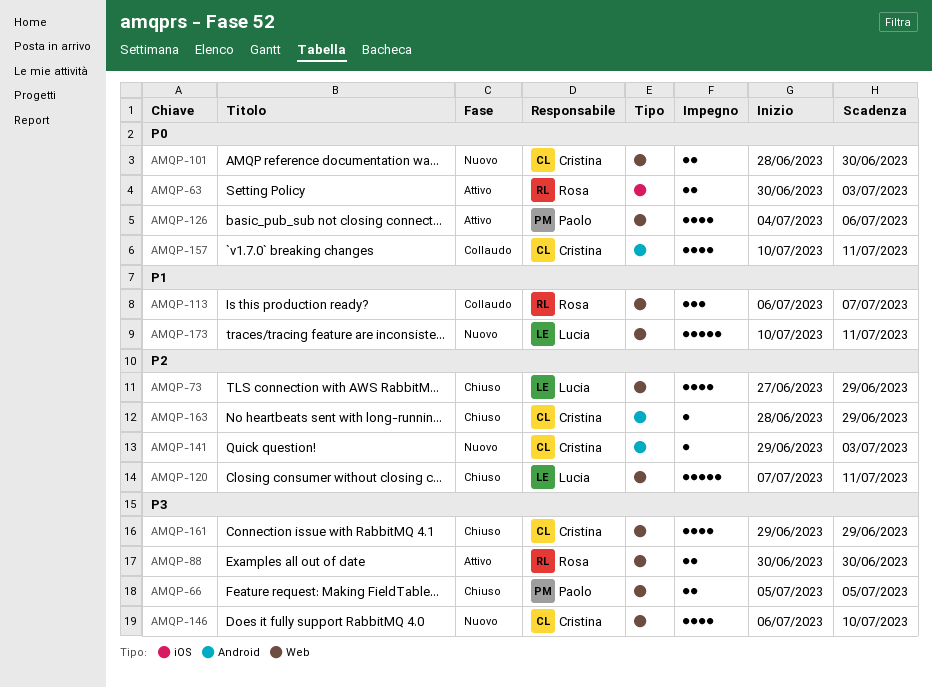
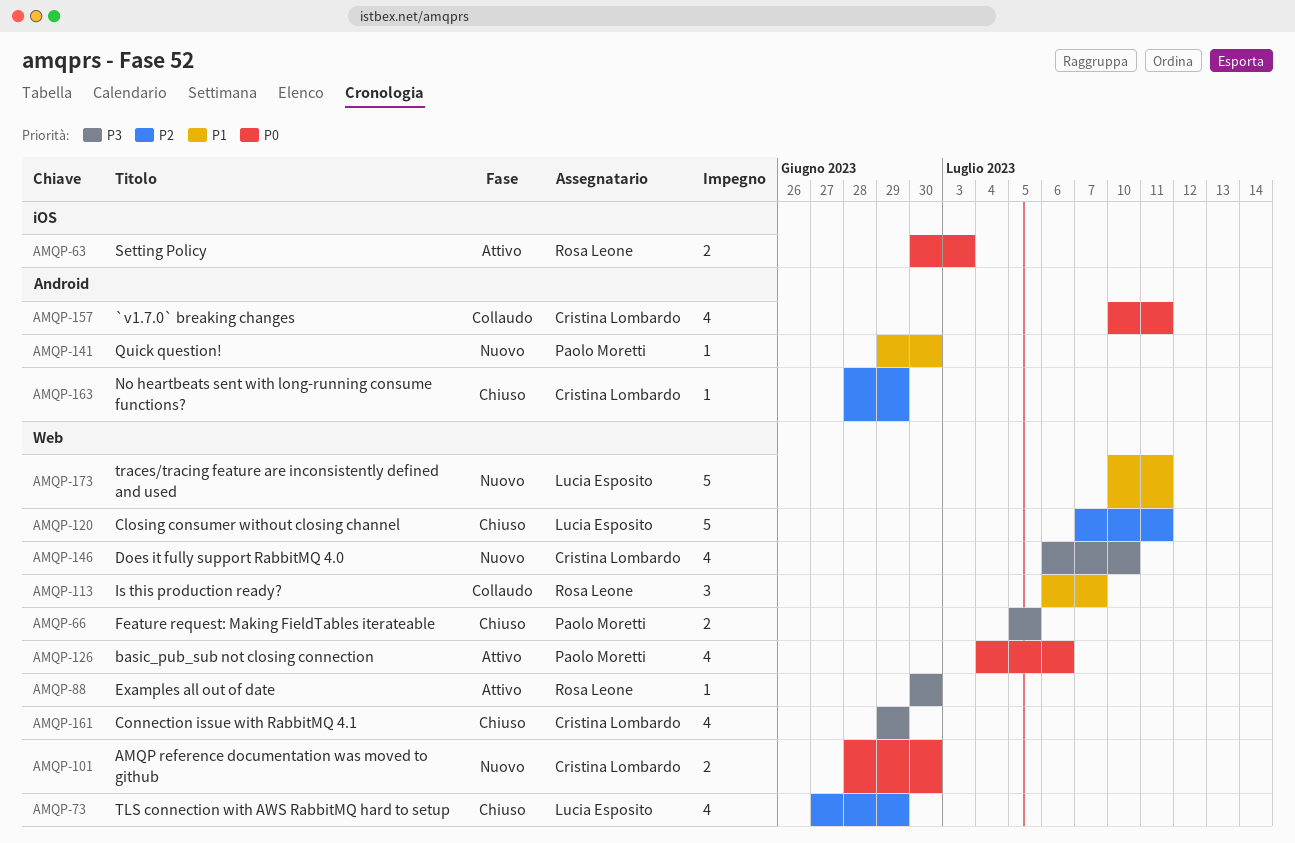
AMQP-88, estimate: 2 -> 1
AMQP-141, owner: Cristina Lombardo -> Paolo Moretti
AMQP-141, priority: P2 -> P1
AMQP-141, due: Jul 3 -> Jun 30

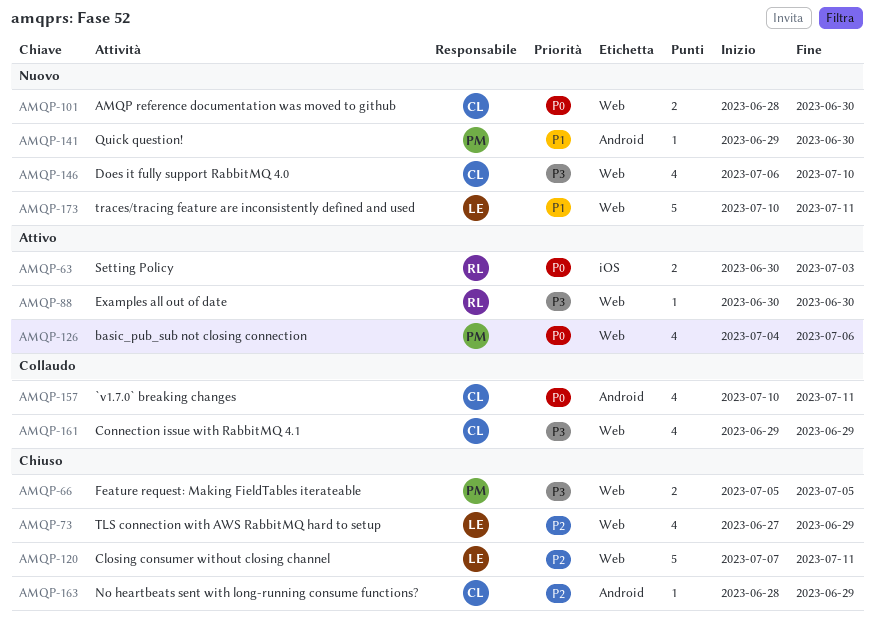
AMQP-113: present -> none
AMQP-161, status: Chiuso -> Collaudo

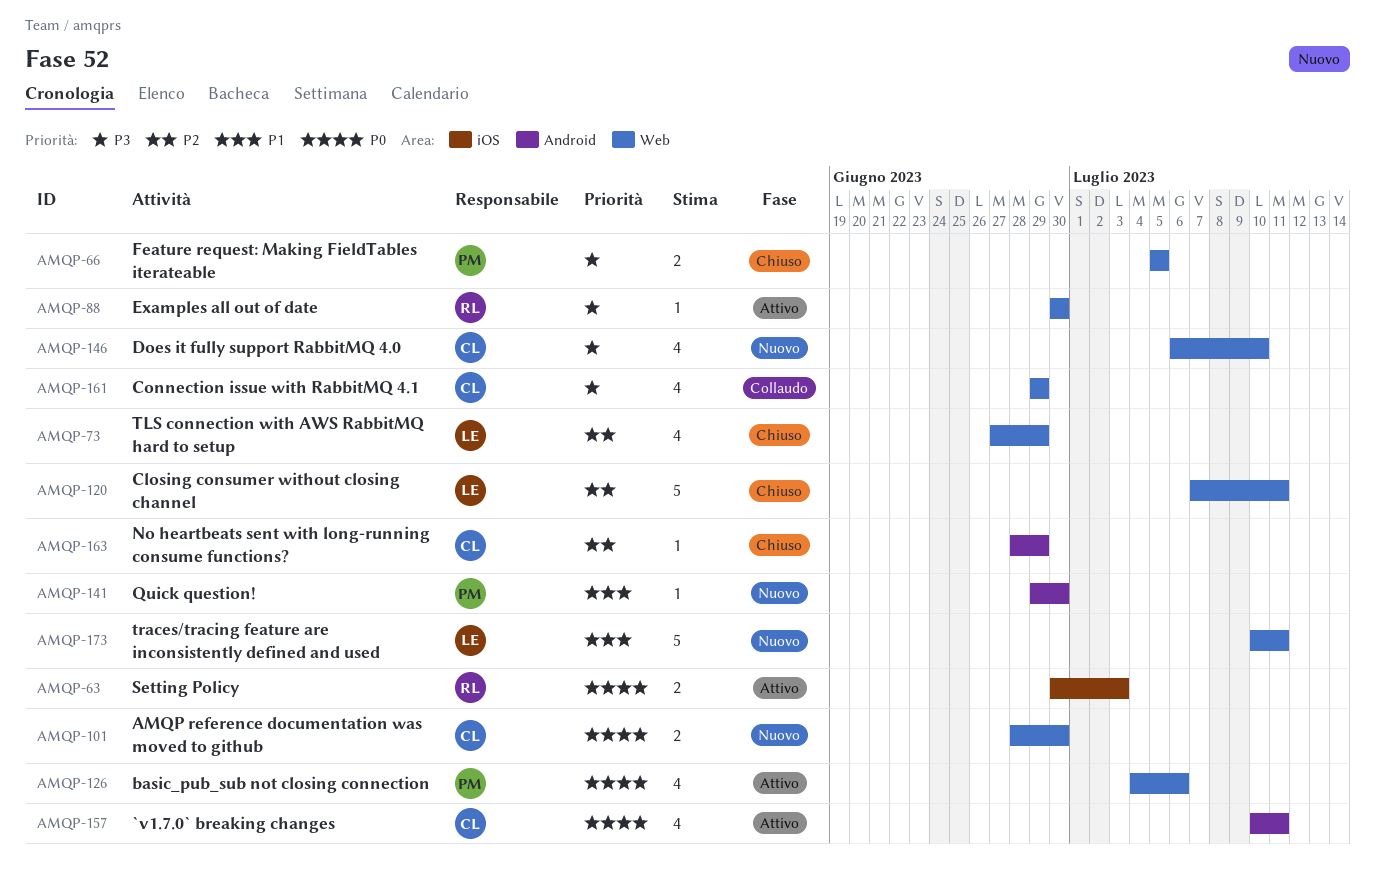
AMQP-157, status: Collaudo -> Attivo

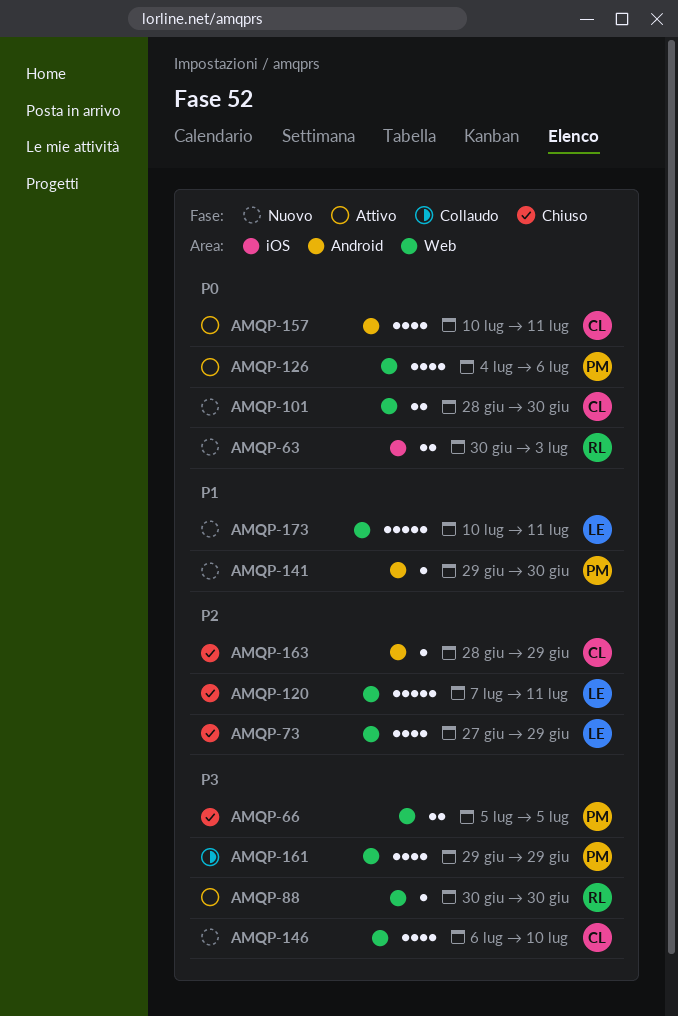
AMQP-63, status: Attivo -> Nuovo
AMQP-161, owner: CL -> PM

